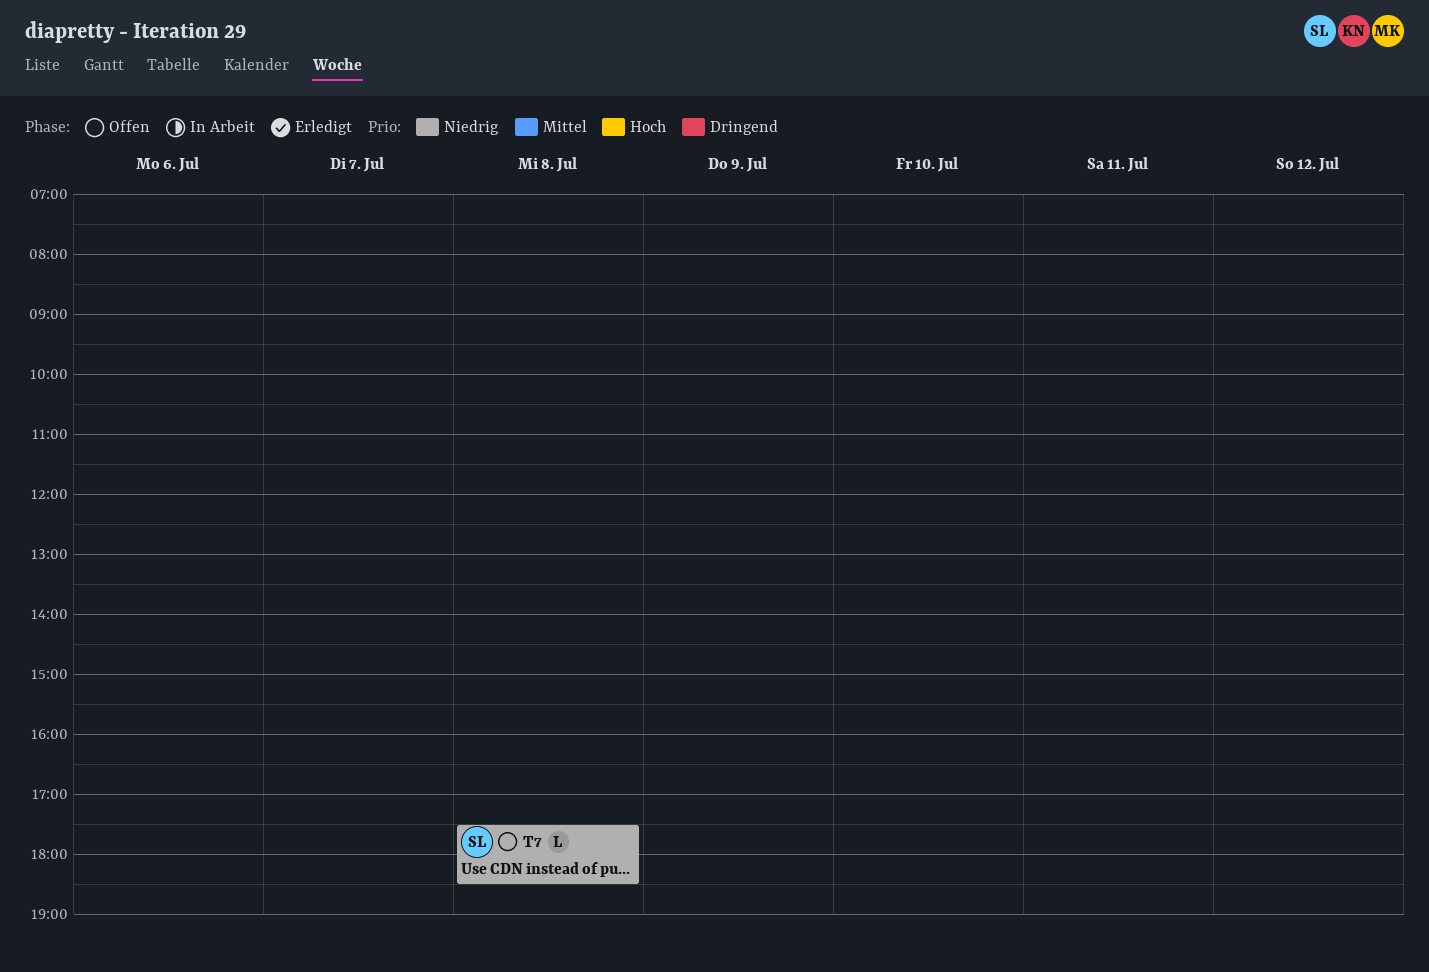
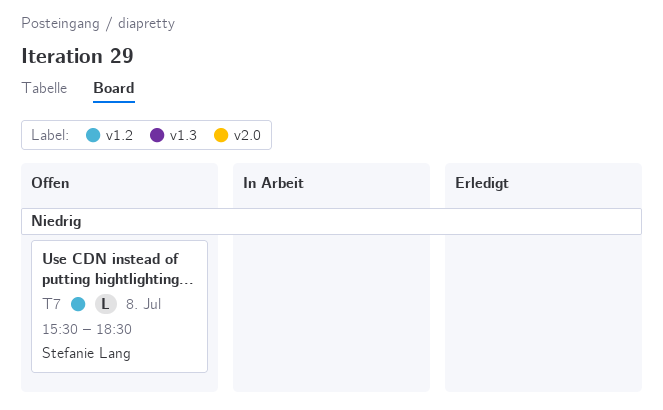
T7, begins: 17:30 -> 15:30

